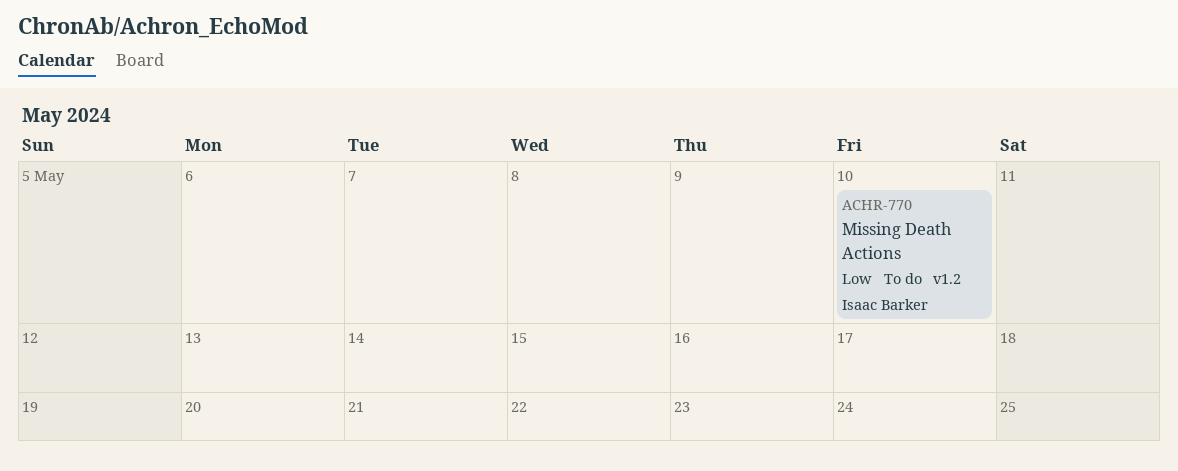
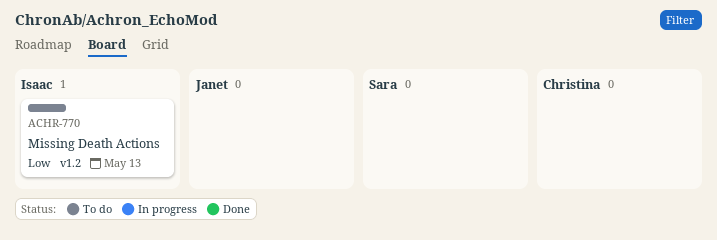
ACHR-770, due: May 10 -> May 13

